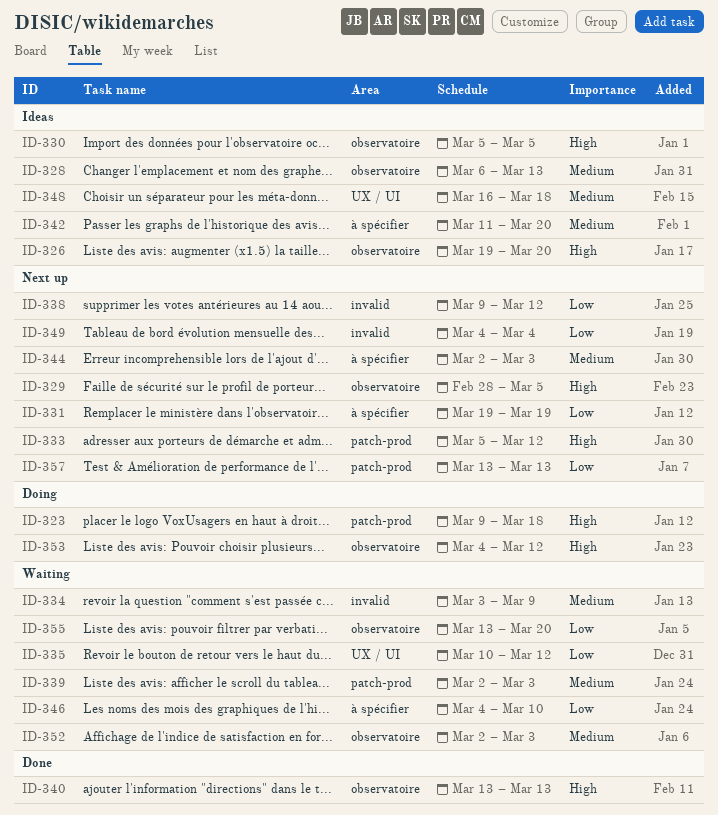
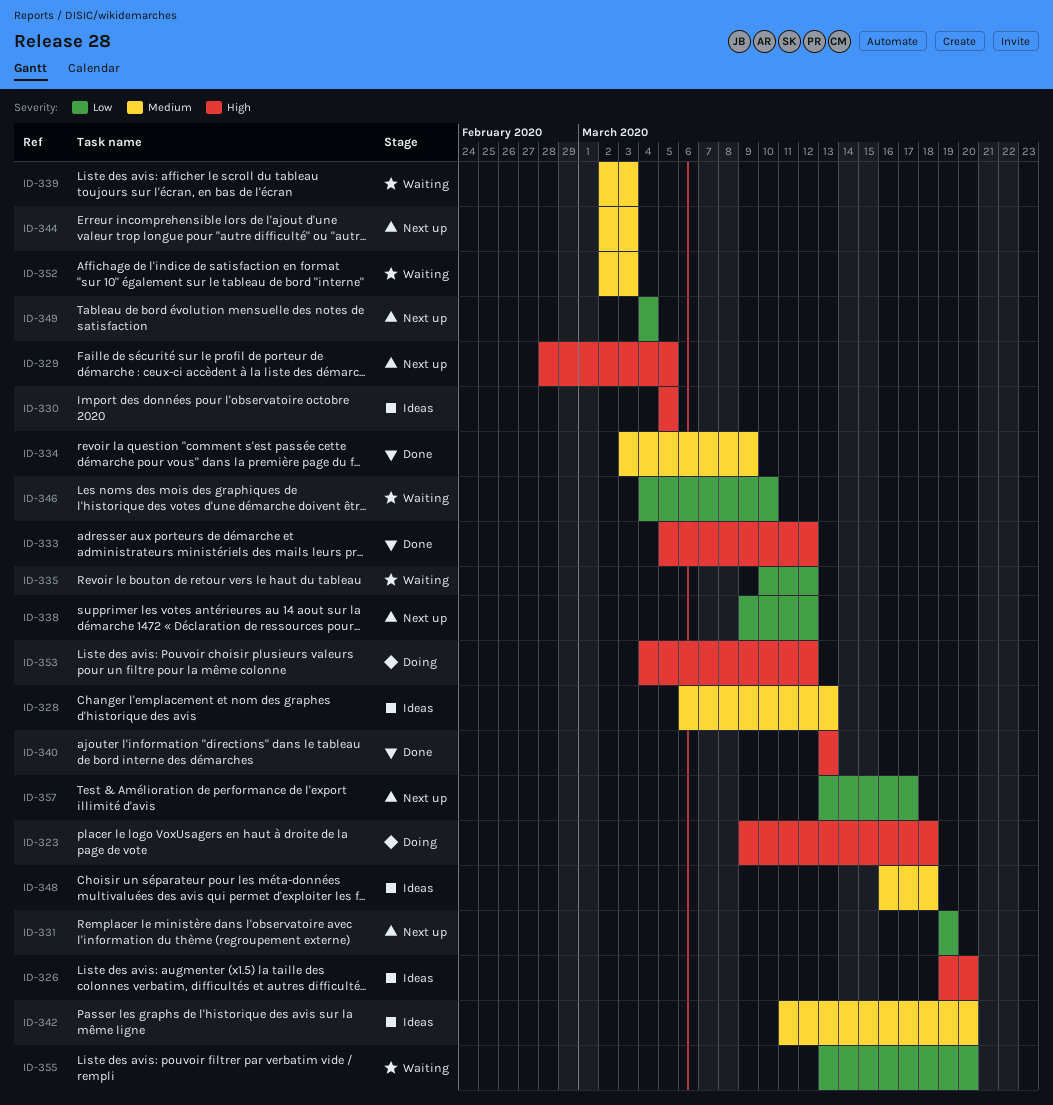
ID-333, status: Next up -> Done
ID-334, status: Waiting -> Done
ID-357, due: Mar 13 -> Mar 17

